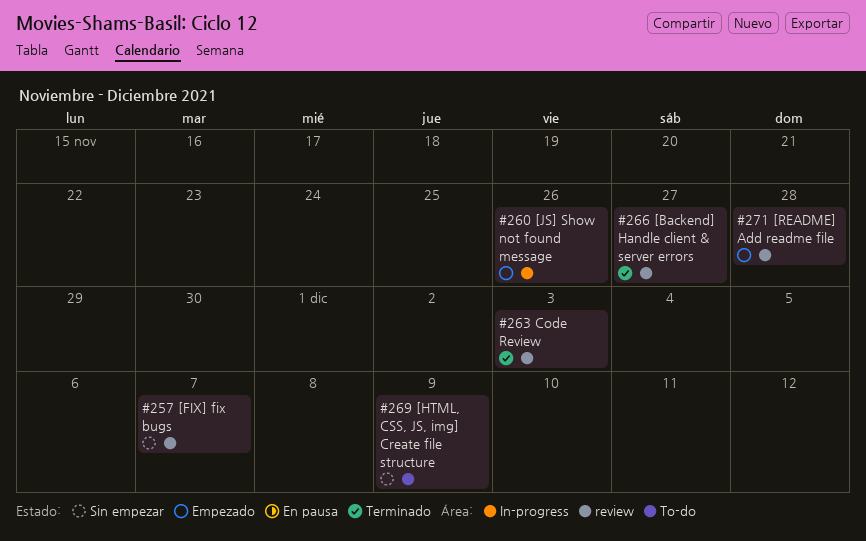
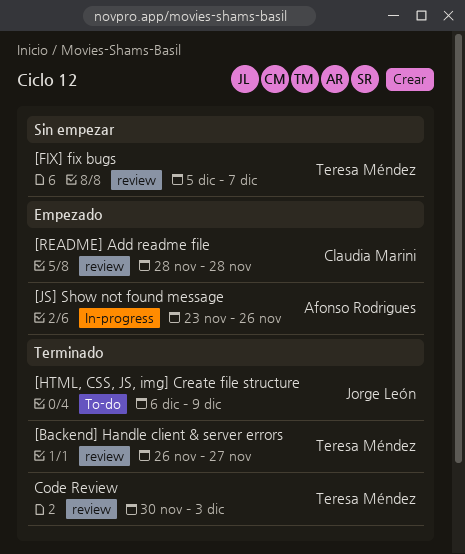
[HTML, CSS, JS, img] Create file structure, status: Sin empezar -> Terminado

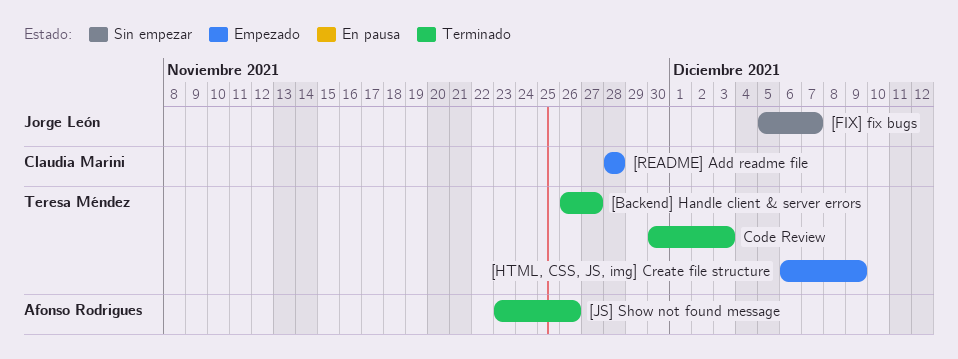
[FIX] fix bugs, owner: Teresa Méndez -> Jorge León
[HTML, CSS, JS, img] Create file structure, status: Terminado -> Empezado
[HTML, CSS, JS, img] Create file structure, owner: Jorge León -> Teresa Méndez
[JS] Show not found message, status: Empezado -> Terminado

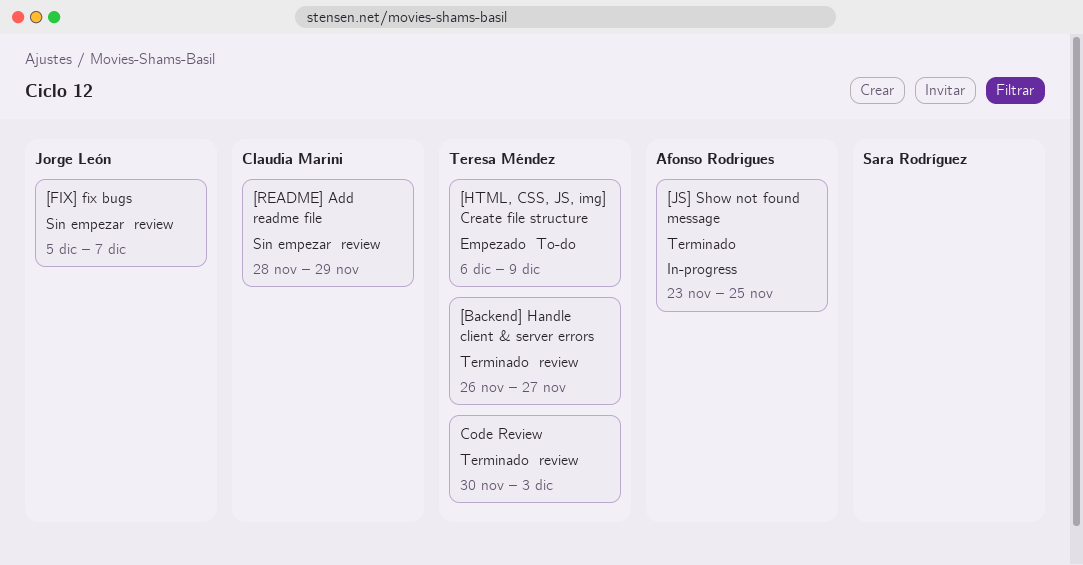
[JS] Show not found message, due: Nov 26 -> Nov 25
[README] Add readme file, status: Empezado -> Sin empezar
[README] Add readme file, due: Nov 28 -> Nov 29

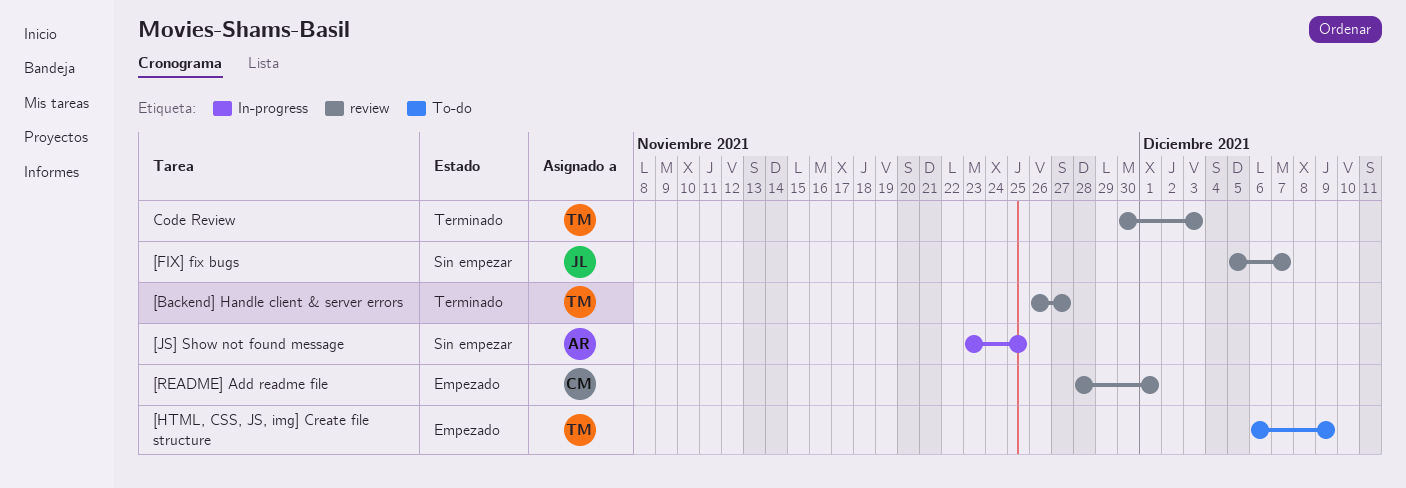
[JS] Show not found message, status: Terminado -> Sin empezar
[README] Add readme file, status: Sin empezar -> Empezado
[README] Add readme file, due: Nov 29 -> Dec 1

